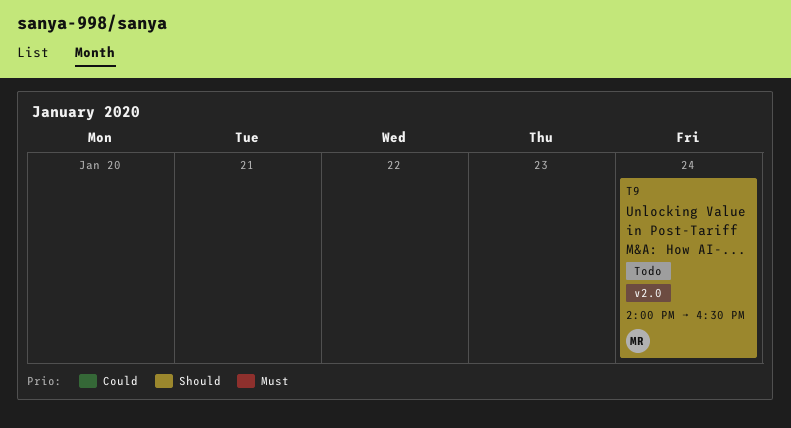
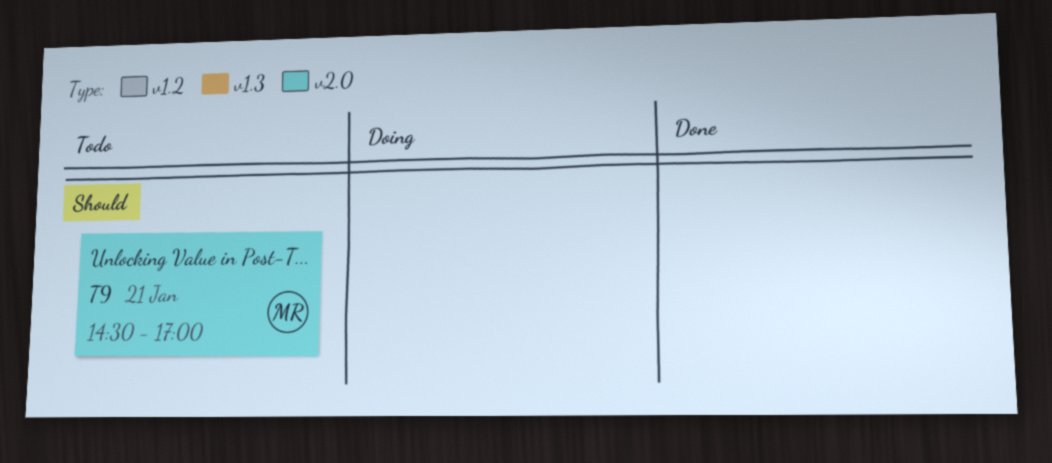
T9, day: Jan 24 -> Jan 21
T9, begins: 14:00 -> 14:30
T9, ends: 16:30 -> 17:00

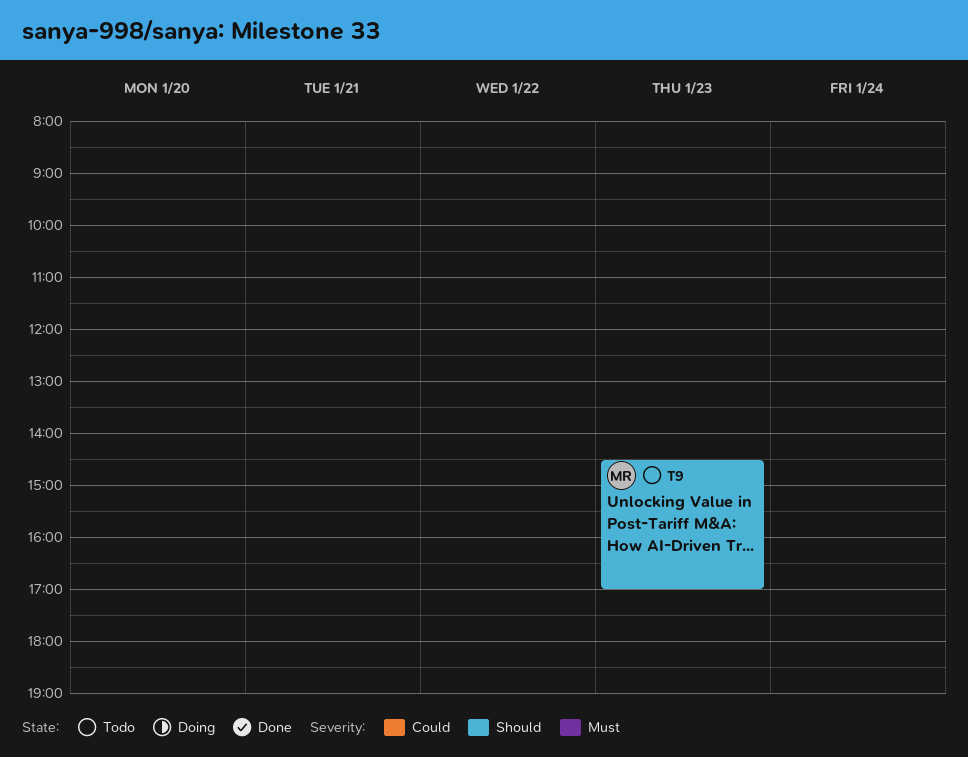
T9, day: Jan 21 -> Jan 23

